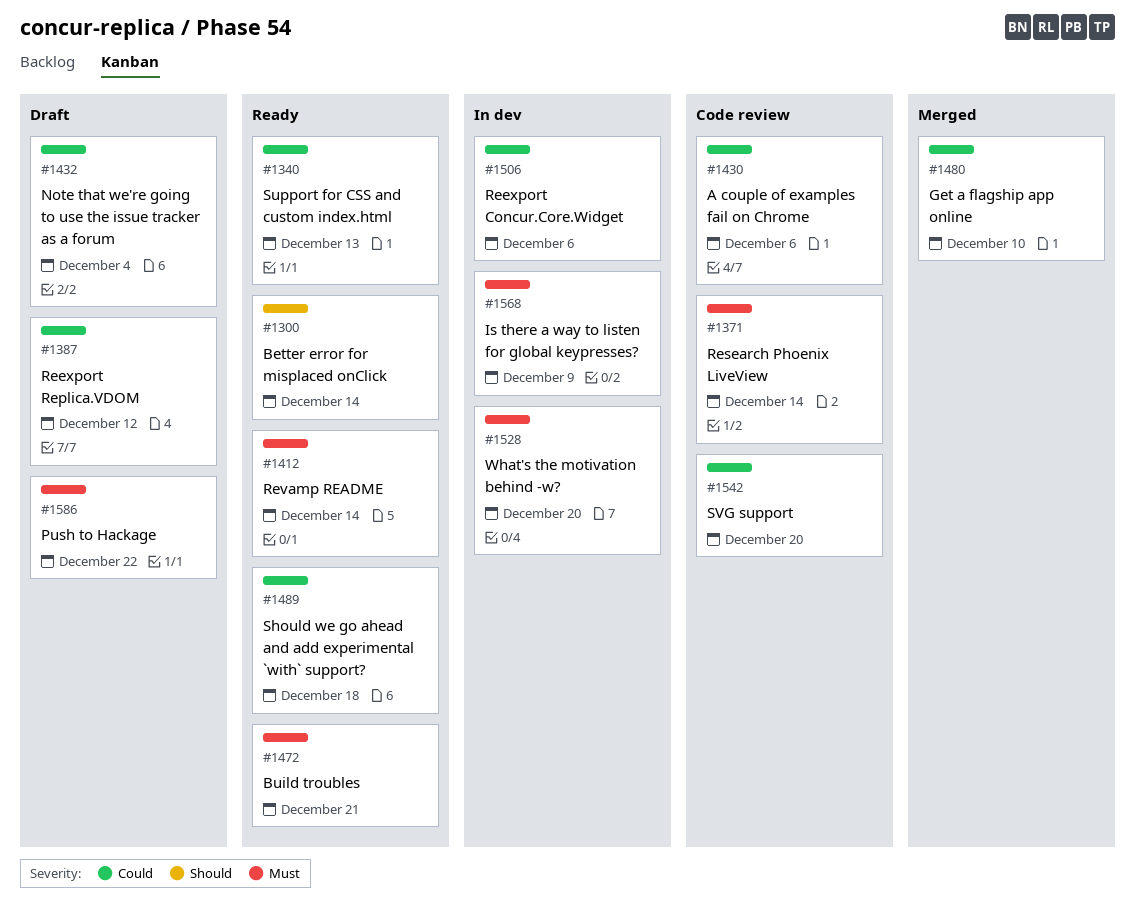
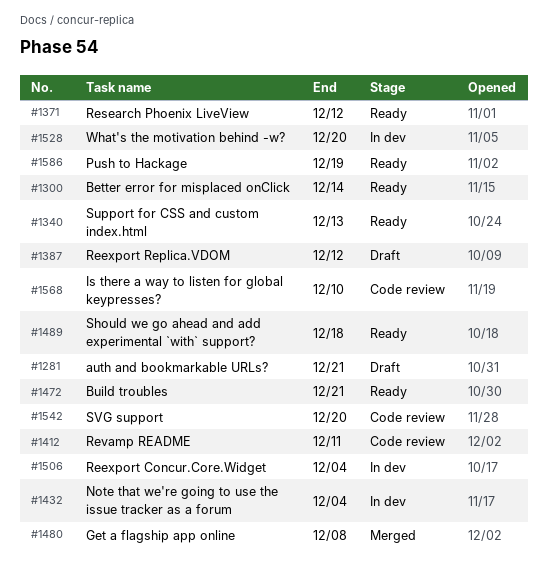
#1281: none -> present
#1371, status: Code review -> Ready
#1371, due: Dec 14 -> Dec 12
#1412, status: Ready -> Code review
#1412, due: Dec 14 -> Dec 11
#1430: present -> none
#1432, status: Draft -> In dev
#1480, due: Dec 10 -> Dec 8
#1506, due: Dec 6 -> Dec 4
#1568, status: In dev -> Code review
#1568, due: Dec 9 -> Dec 10
#1586, status: Draft -> Ready
#1586, due: Dec 22 -> Dec 19

